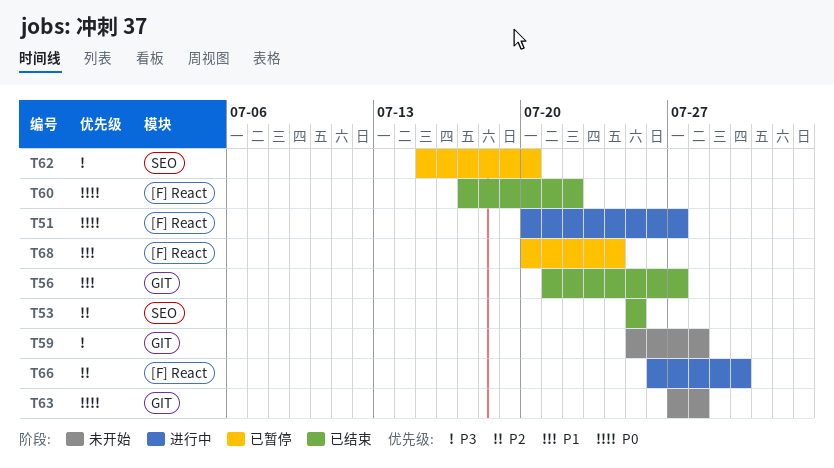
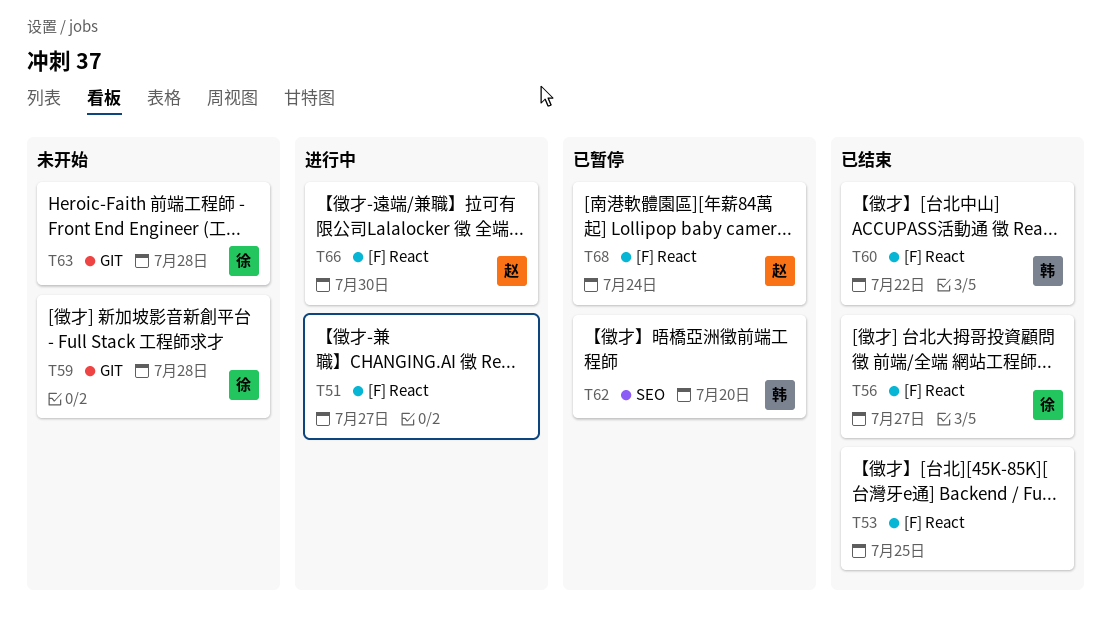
T53, label: SEO -> [F] React
T56, label: GIT -> [F] React

